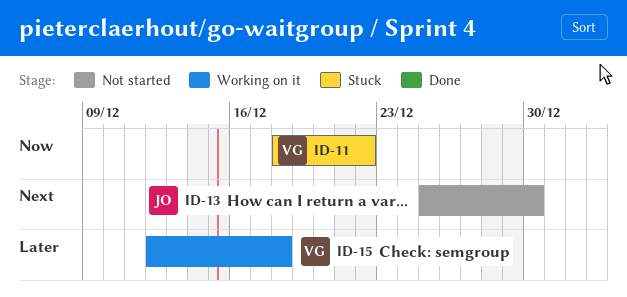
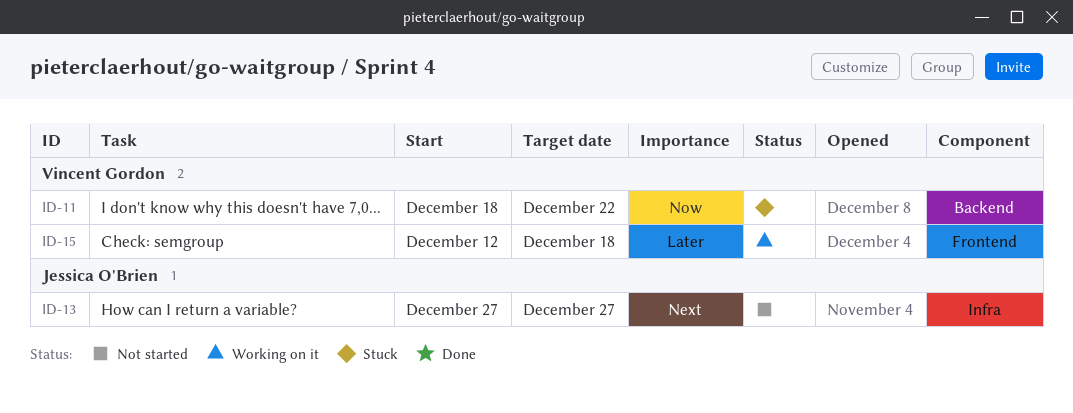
ID-13, start: Dec 25 -> Dec 27
ID-13, due: Dec 30 -> Dec 27

